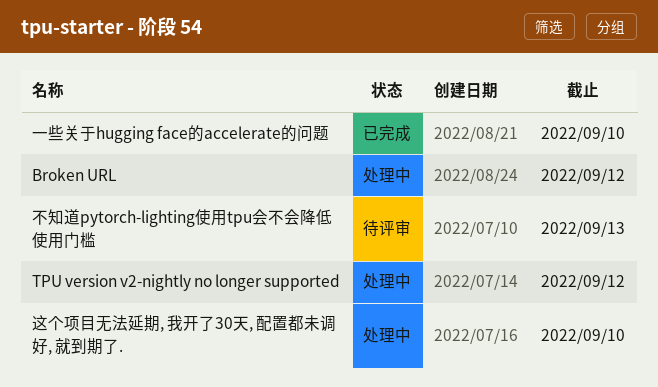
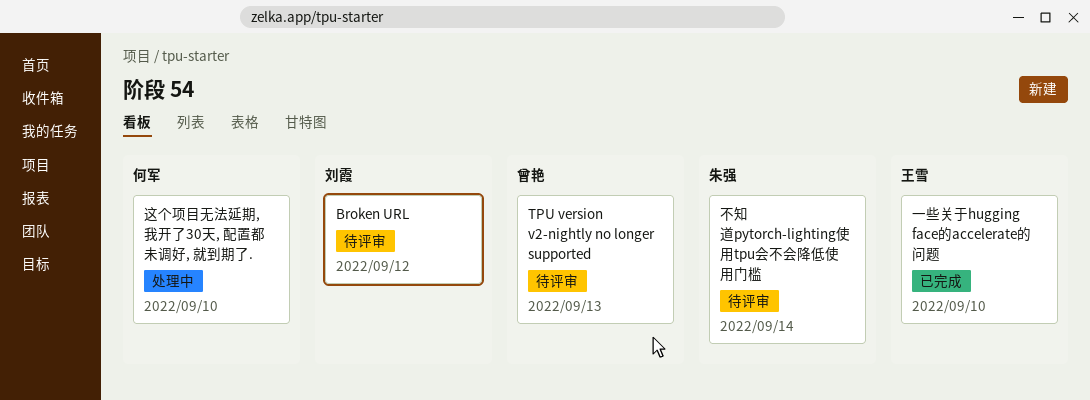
Broken URL, status: 处理中 -> 待评审
TPU version v2-nightly no longer supported, status: 处理中 -> 待评审
TPU version v2-nightly no longer supported, due: Sep 12 -> Sep 13
不知道pytorch-lighting使用tpu会不会降低使用门槛, due: Sep 13 -> Sep 14

